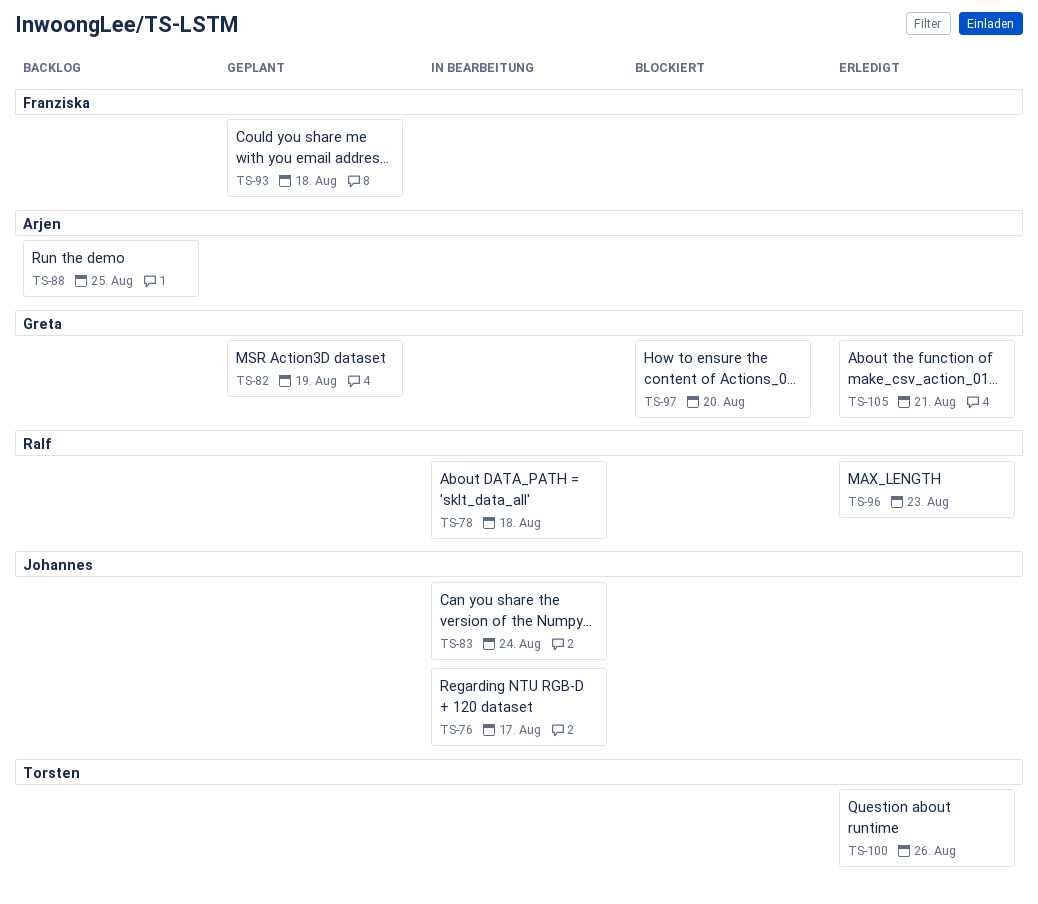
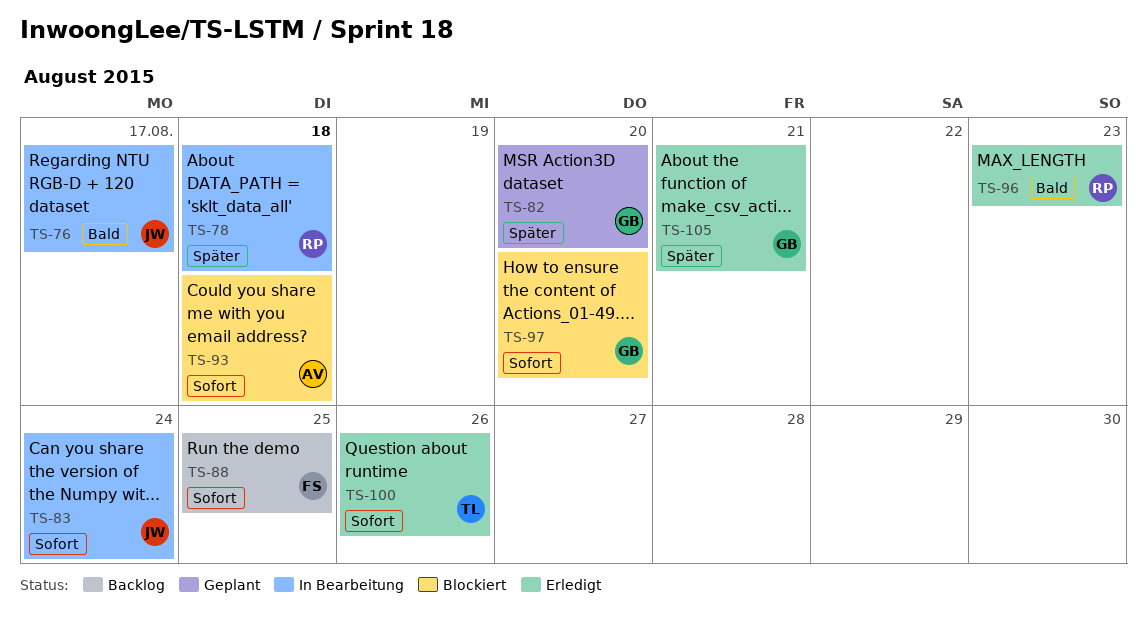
TS-82, due: Aug 19 -> Aug 20
TS-88, owner: Arjen -> Franziska
TS-93, status: Geplant -> Blockiert
TS-93, owner: Franziska -> Arjen

